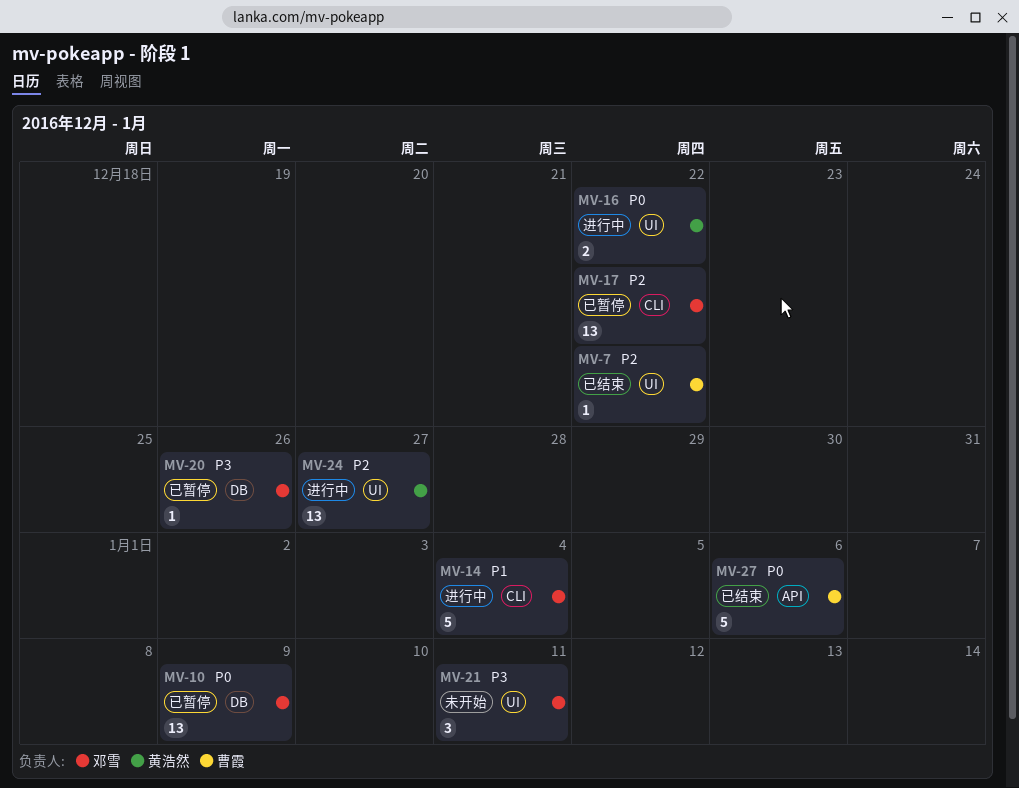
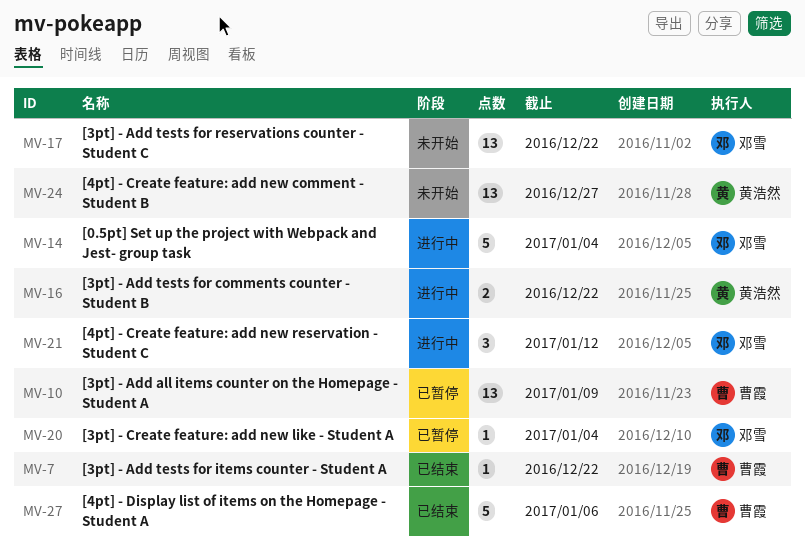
MV-10, owner: 邓雪 -> 曹霞
MV-17, status: 已暂停 -> 未开始
MV-20, due: Dec 26 -> Jan 4
MV-21, status: 未开始 -> 进行中
MV-21, due: Jan 11 -> Jan 12
MV-24, status: 进行中 -> 未开始

